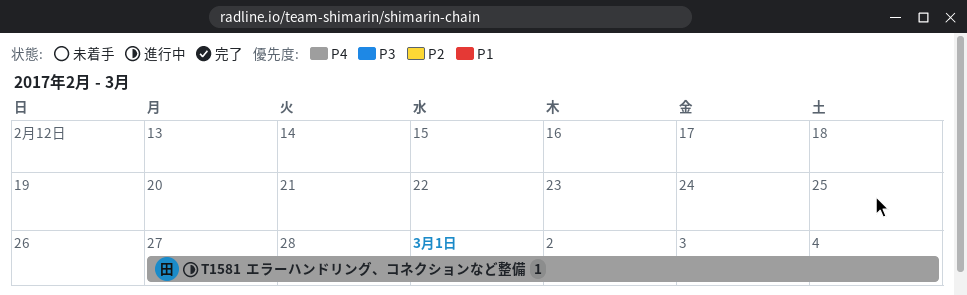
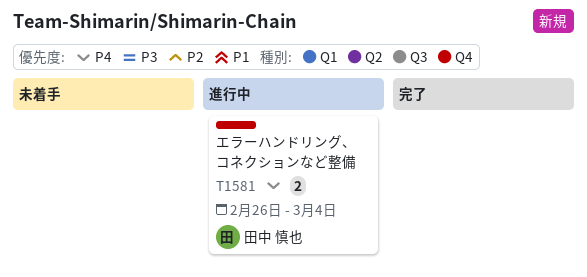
T1581, estimate: 1 -> 2
T1581, start: Feb 27 -> Feb 26

